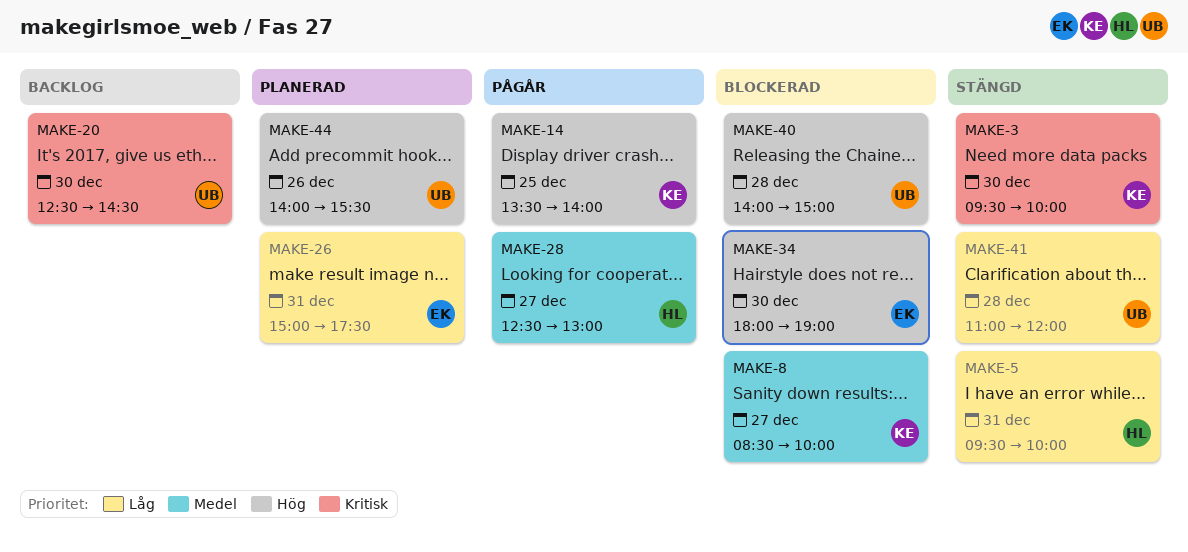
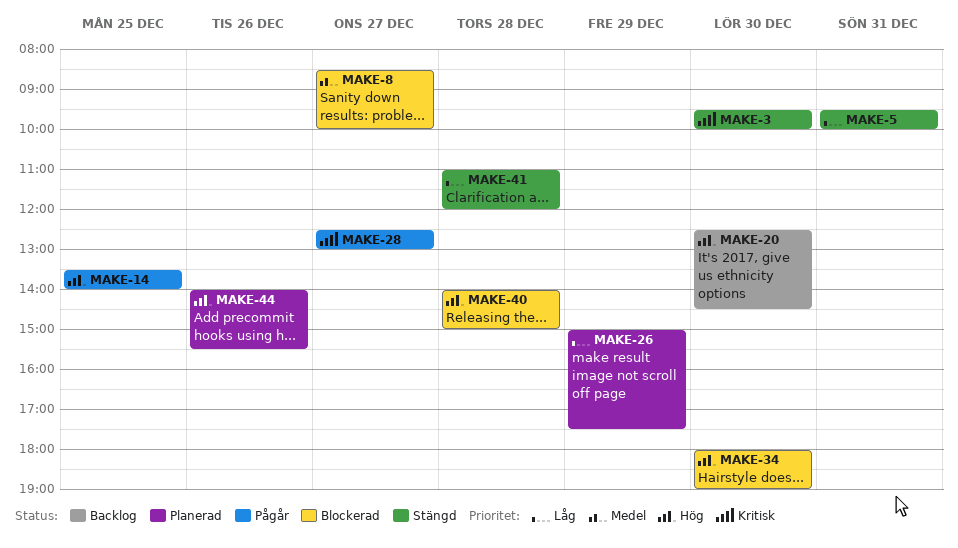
MAKE-20, priority: Kritisk -> Hög
MAKE-26, day: Dec 31 -> Dec 29
MAKE-28, priority: Medel -> Kritisk

